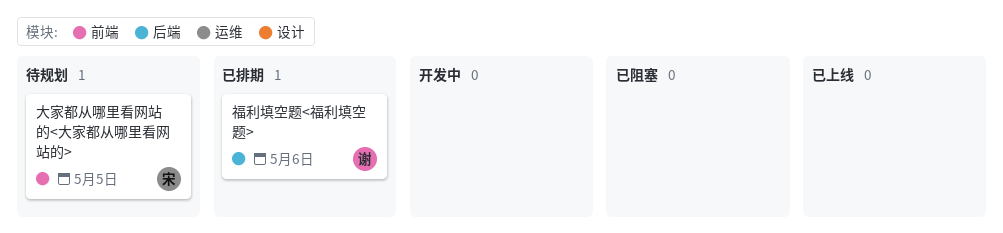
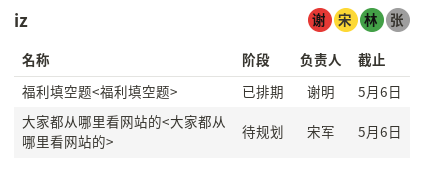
大家都从哪里看网站的<大家都从哪里看网站的>, due: May 5 -> May 6

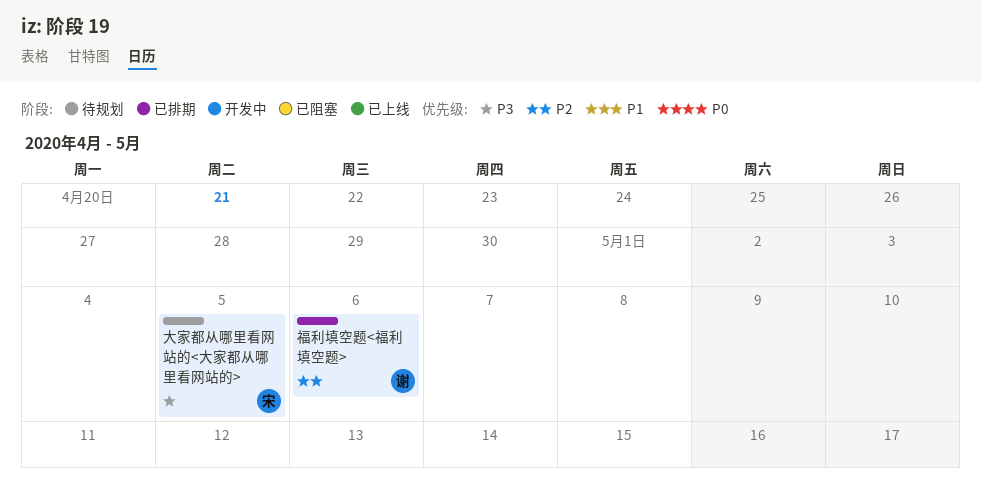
大家都从哪里看网站的<大家都从哪里看网站的>, due: May 6 -> May 5

